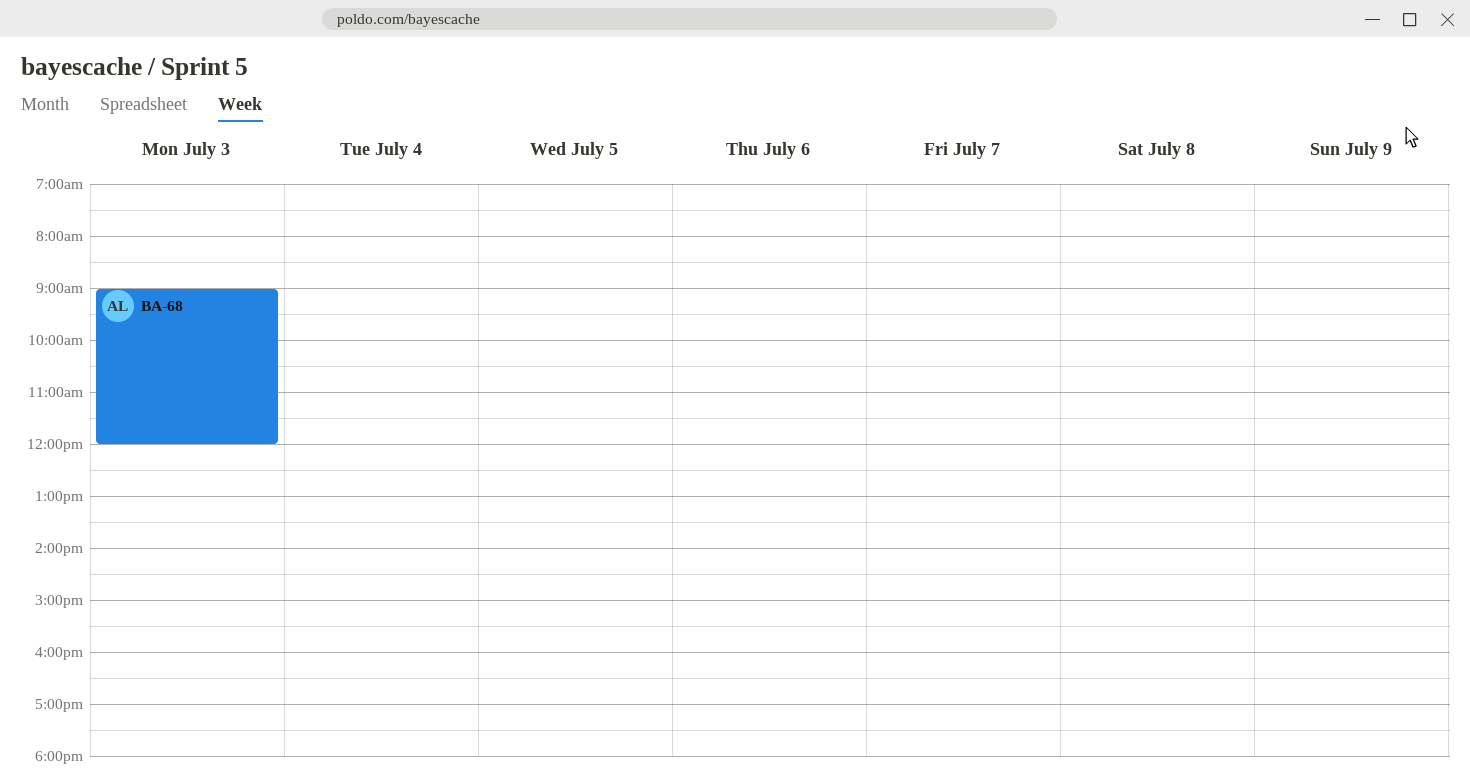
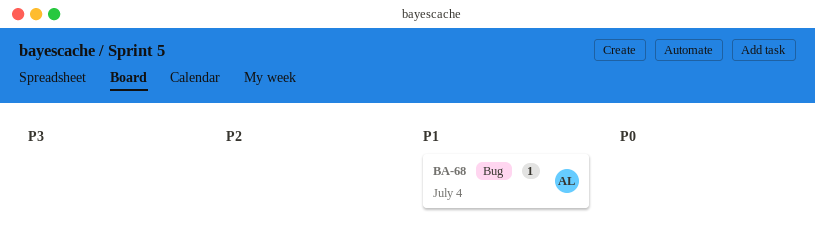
BA-68, day: Jul 3 -> Jul 4

